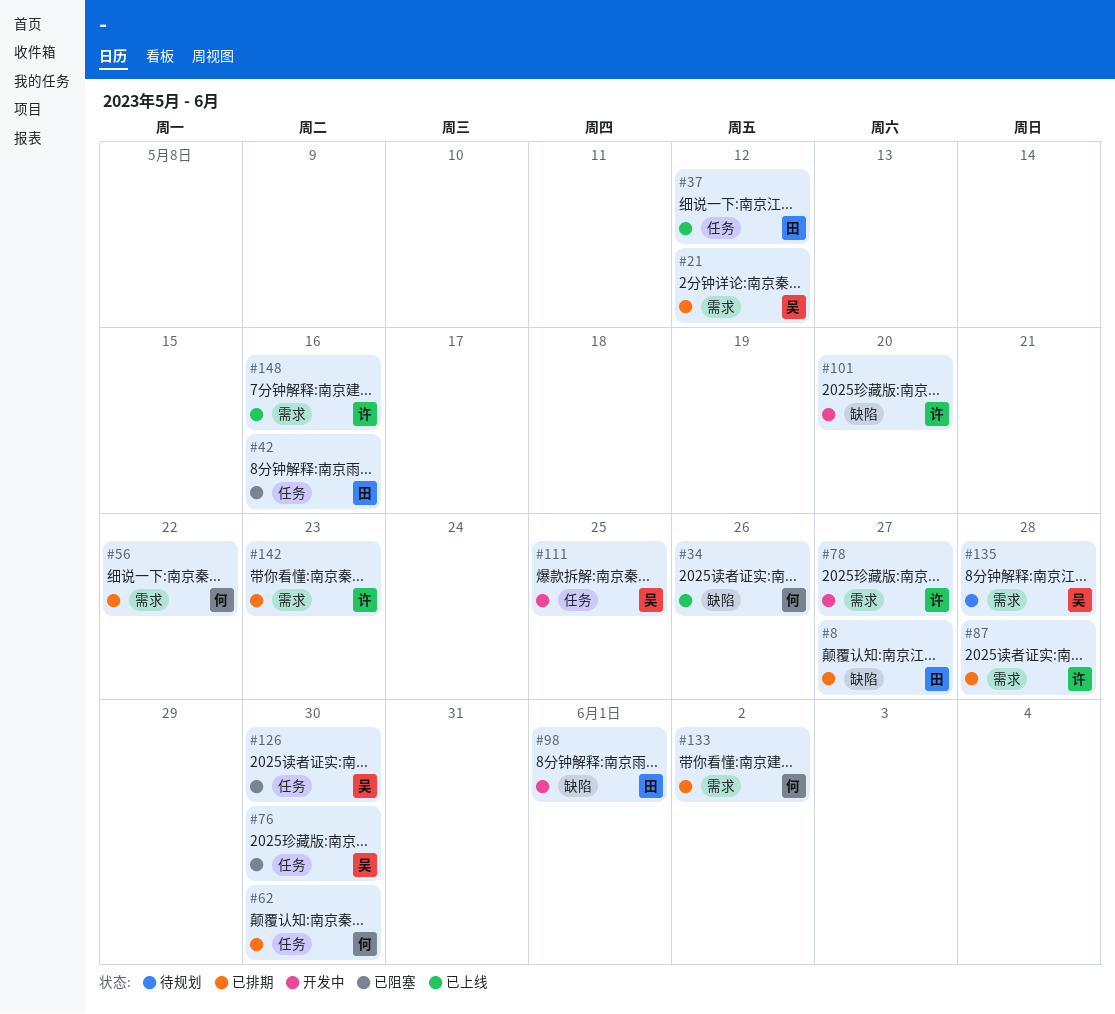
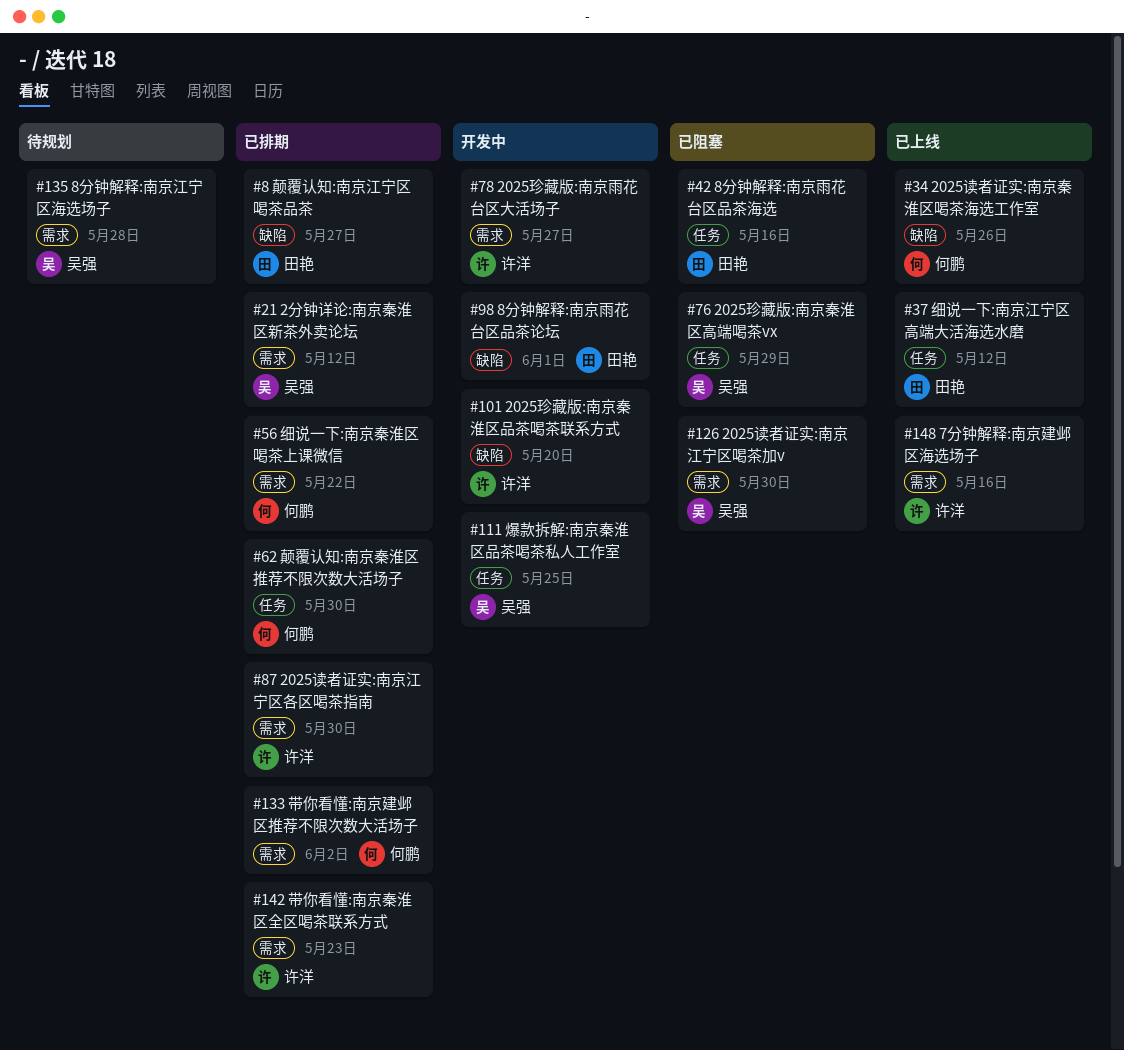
#76, due: May 30 -> May 29
#87, due: May 28 -> May 30
#126, label: 任务 -> 需求

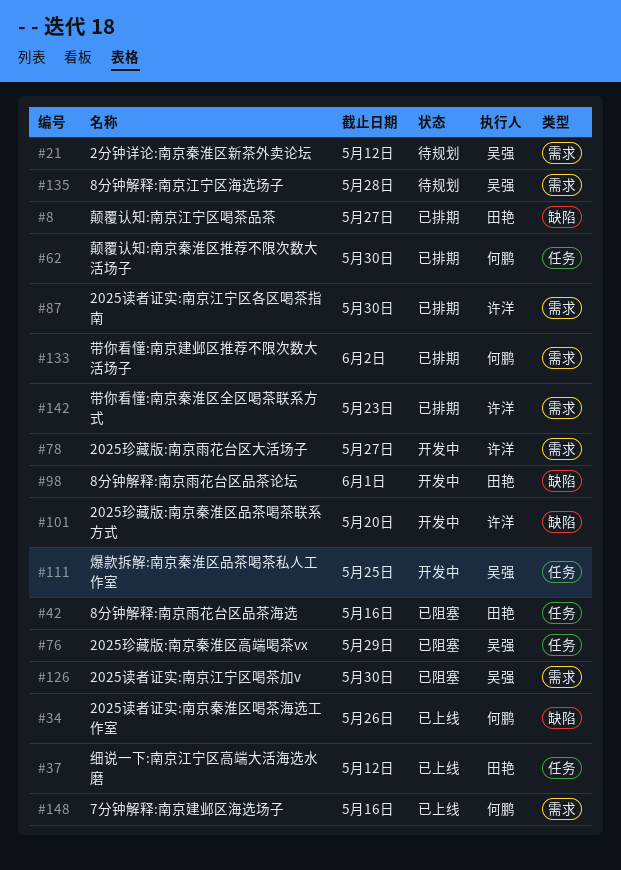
#21, status: 已排期 -> 待规划
#56: present -> none
#148, owner: 许洋 -> 何鹏

